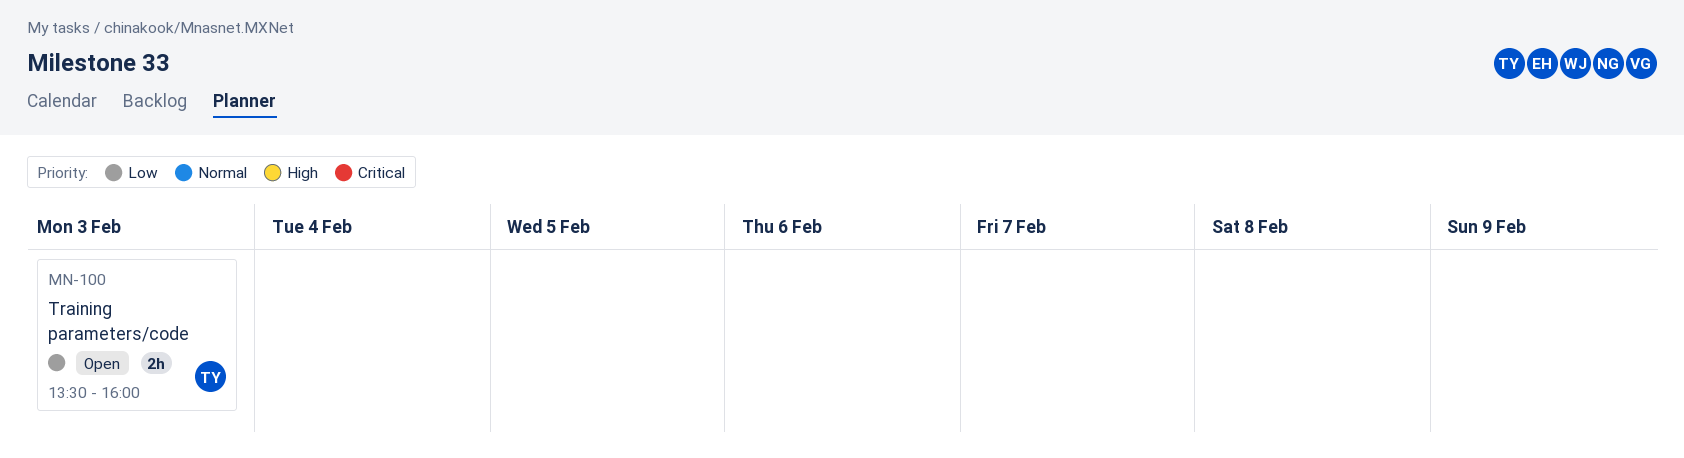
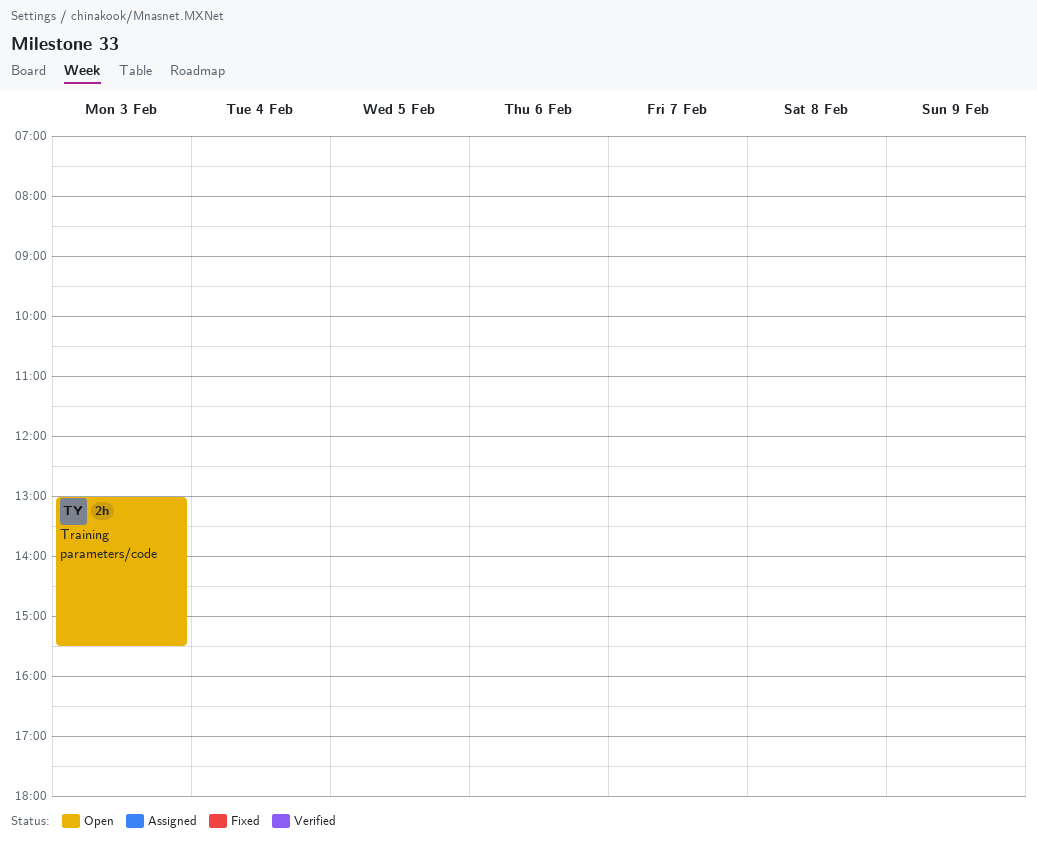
Training parameters/code, begins: 13:30 -> 13:00
Training parameters/code, ends: 16:00 -> 15:30

